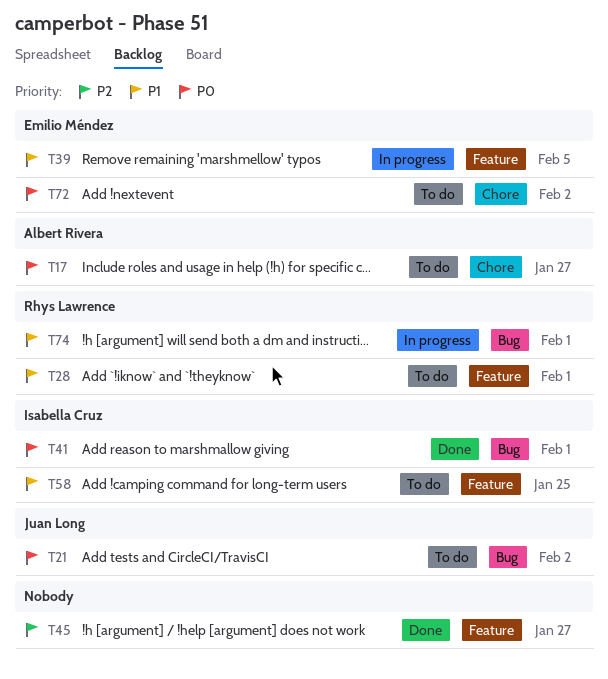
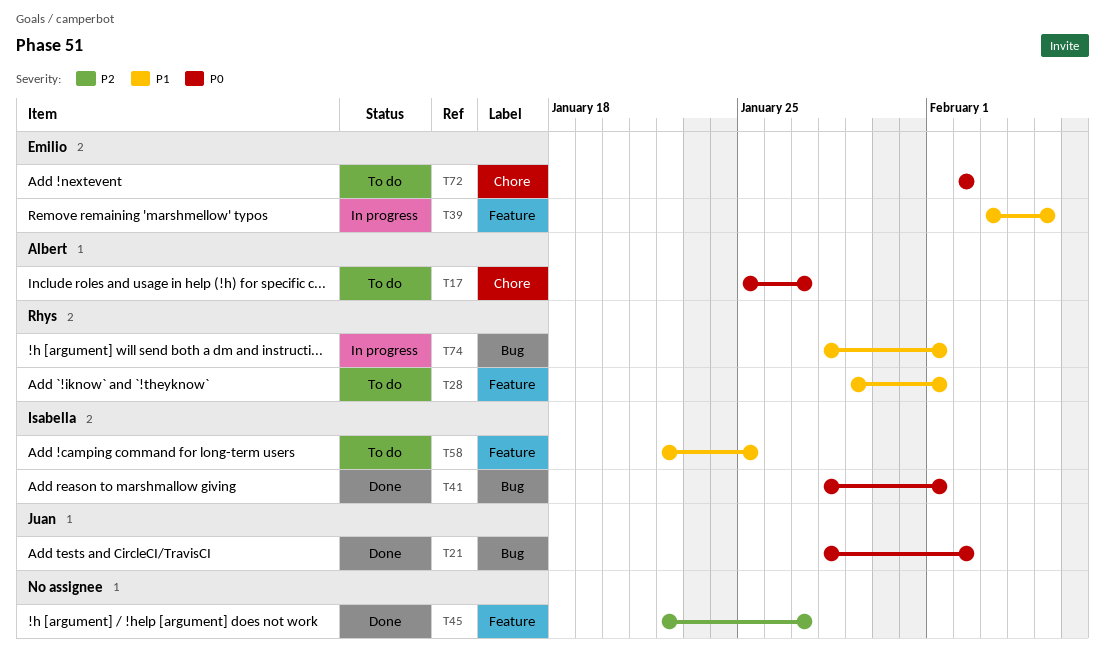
T21, status: To do -> Done

